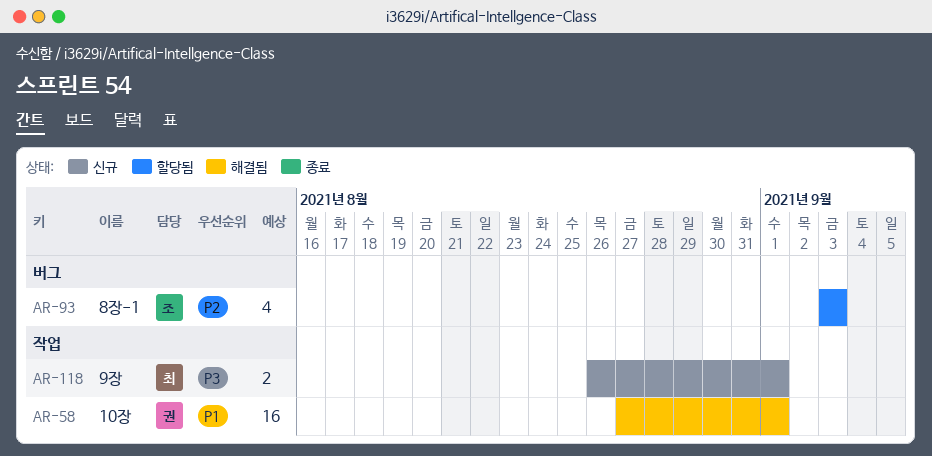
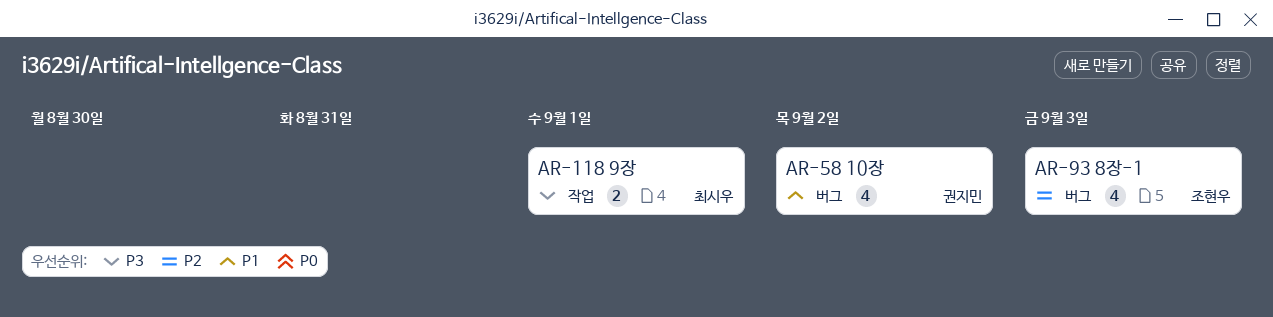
AR-58, label: 작업 -> 버그
AR-58, estimate: 16 -> 4
AR-58, due: Sep 1 -> Sep 2

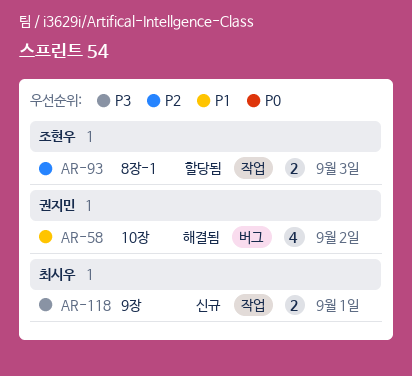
AR-93, label: 버그 -> 작업
AR-93, estimate: 4 -> 2

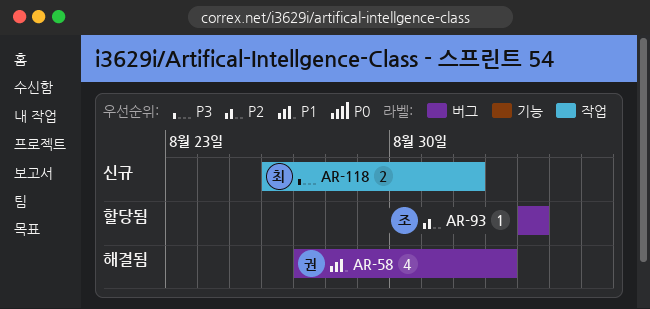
AR-93, label: 작업 -> 버그
AR-93, estimate: 2 -> 1

